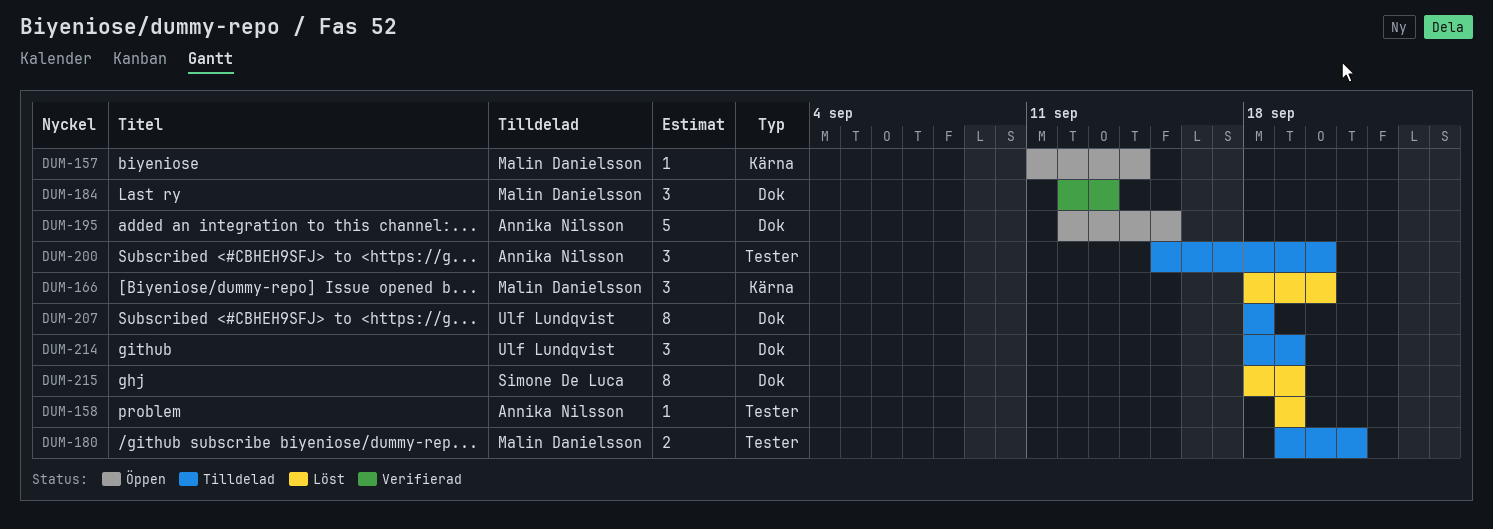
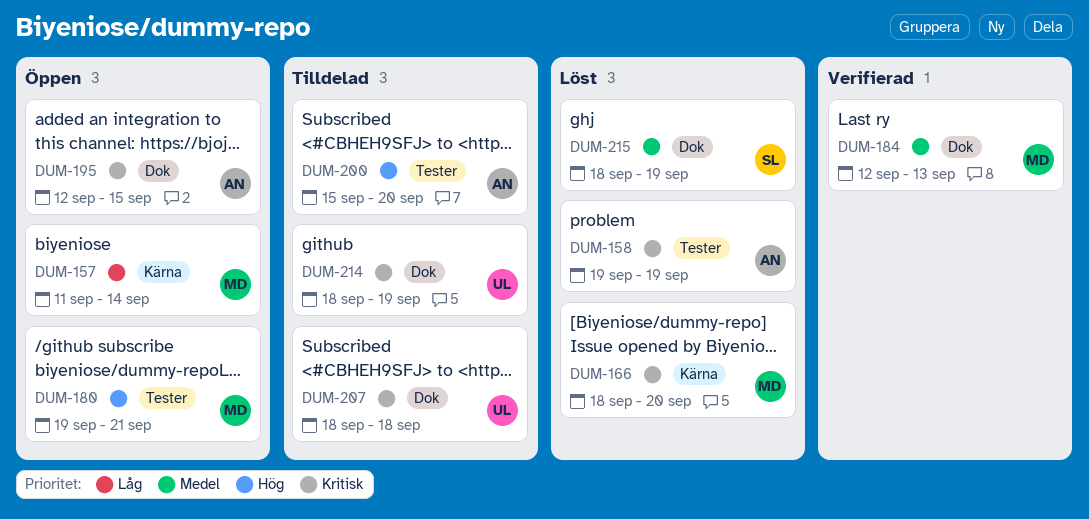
DUM-180, status: Tilldelad -> Öppen

